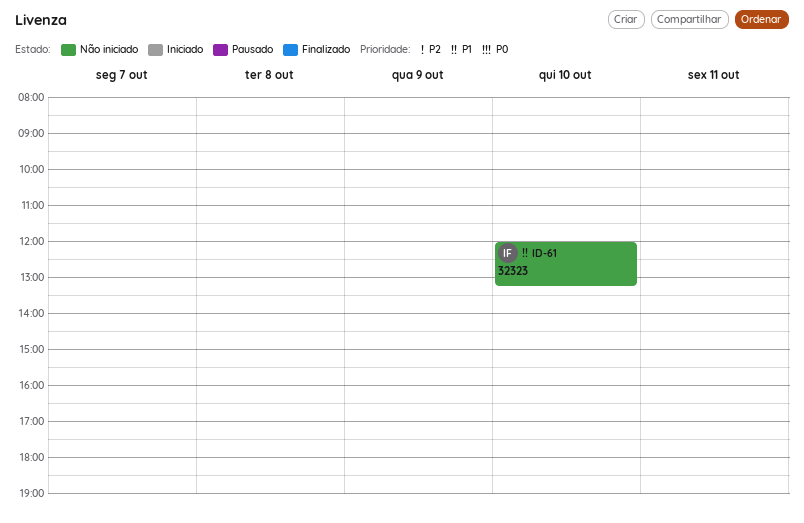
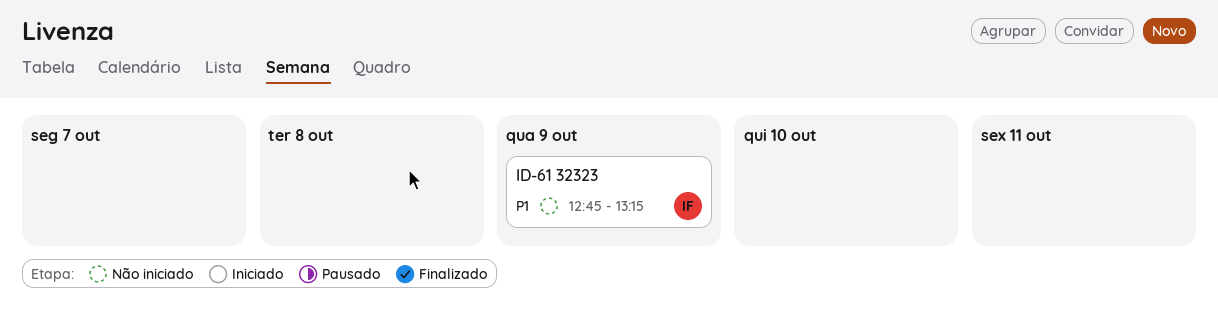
ID-61, day: Oct 10 -> Oct 9
ID-61, begins: 12:00 -> 12:45

